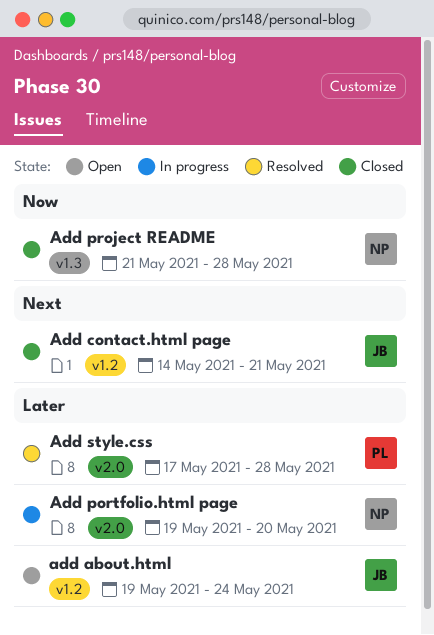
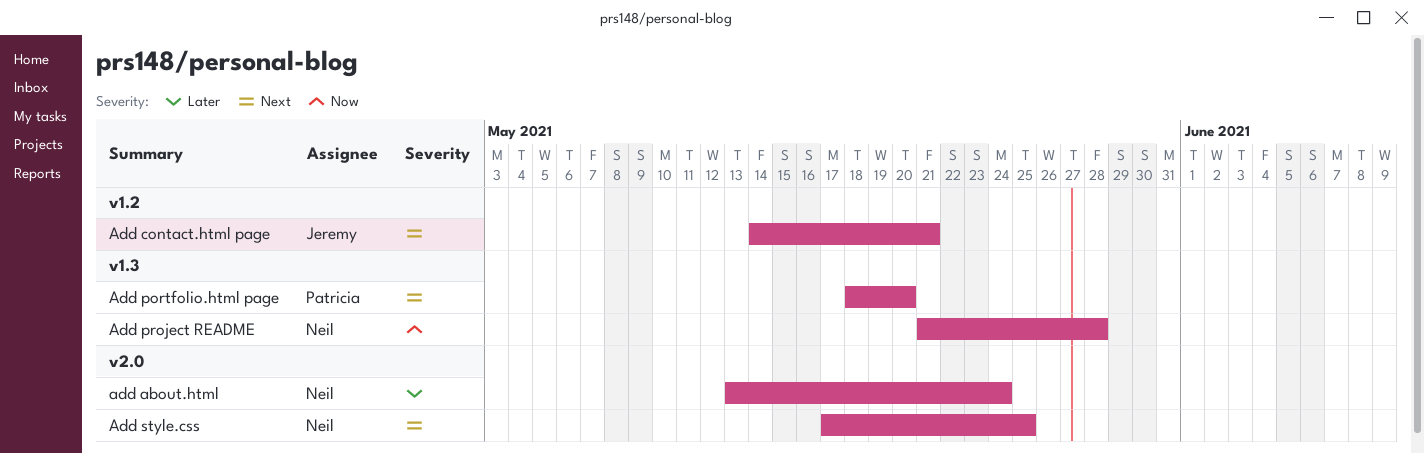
add about.html, owner: Jeremy -> Neil
add about.html, label: v1.2 -> v2.0
add about.html, start: May 19 -> May 13
Add portfolio.html page, owner: Neil -> Patricia
Add portfolio.html page, priority: Later -> Next
Add portfolio.html page, label: v2.0 -> v1.3
Add portfolio.html page, start: May 19 -> May 18
Add style.css, owner: Patricia -> Neil
Add style.css, priority: Later -> Next
Add style.css, due: May 28 -> May 25

